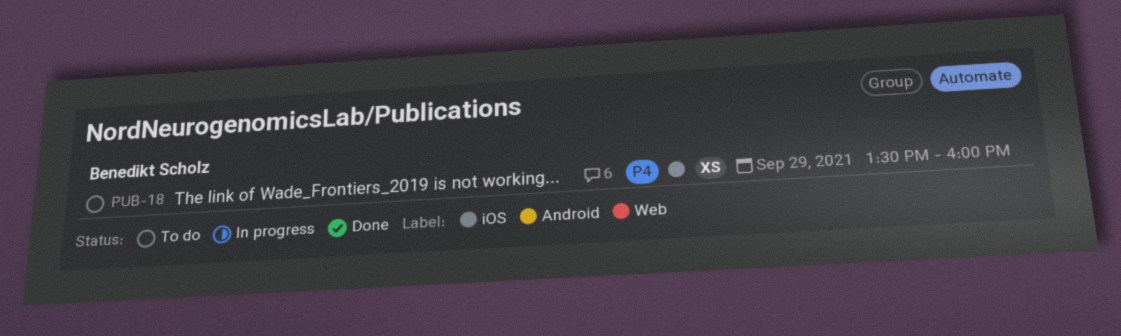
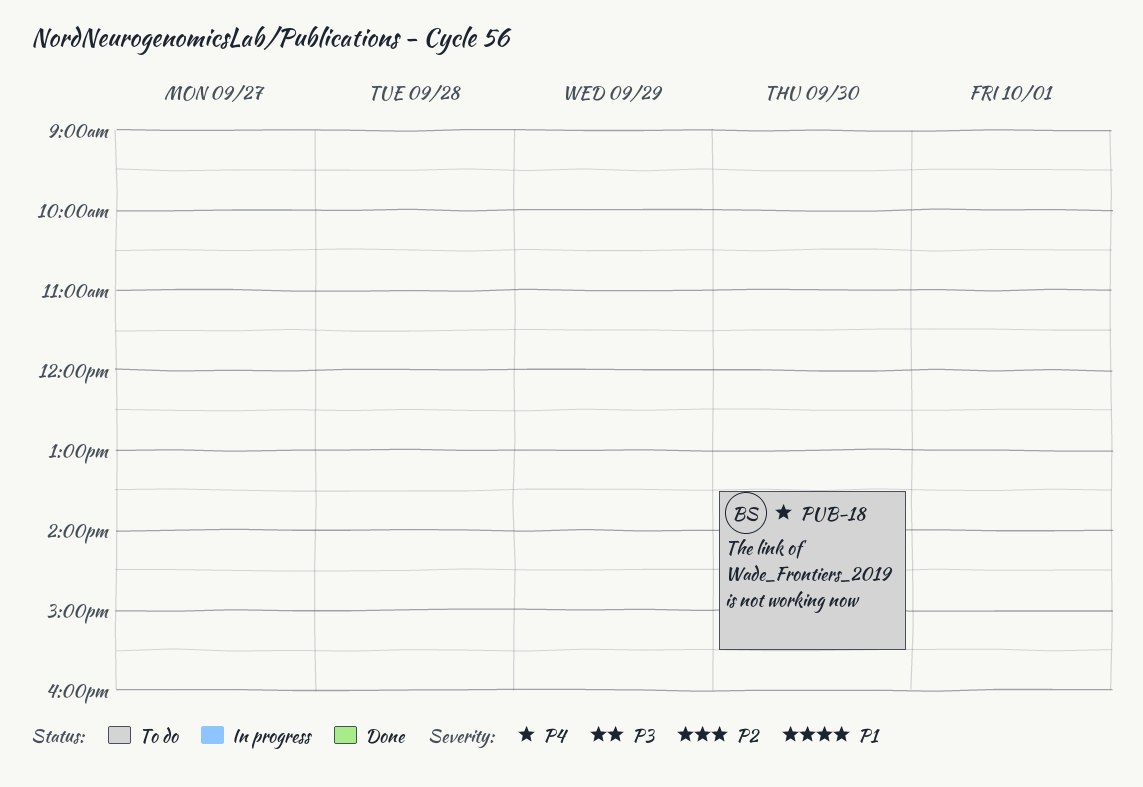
PUB-18, day: Sep 29 -> Sep 30
PUB-18, ends: 16:00 -> 15:30

